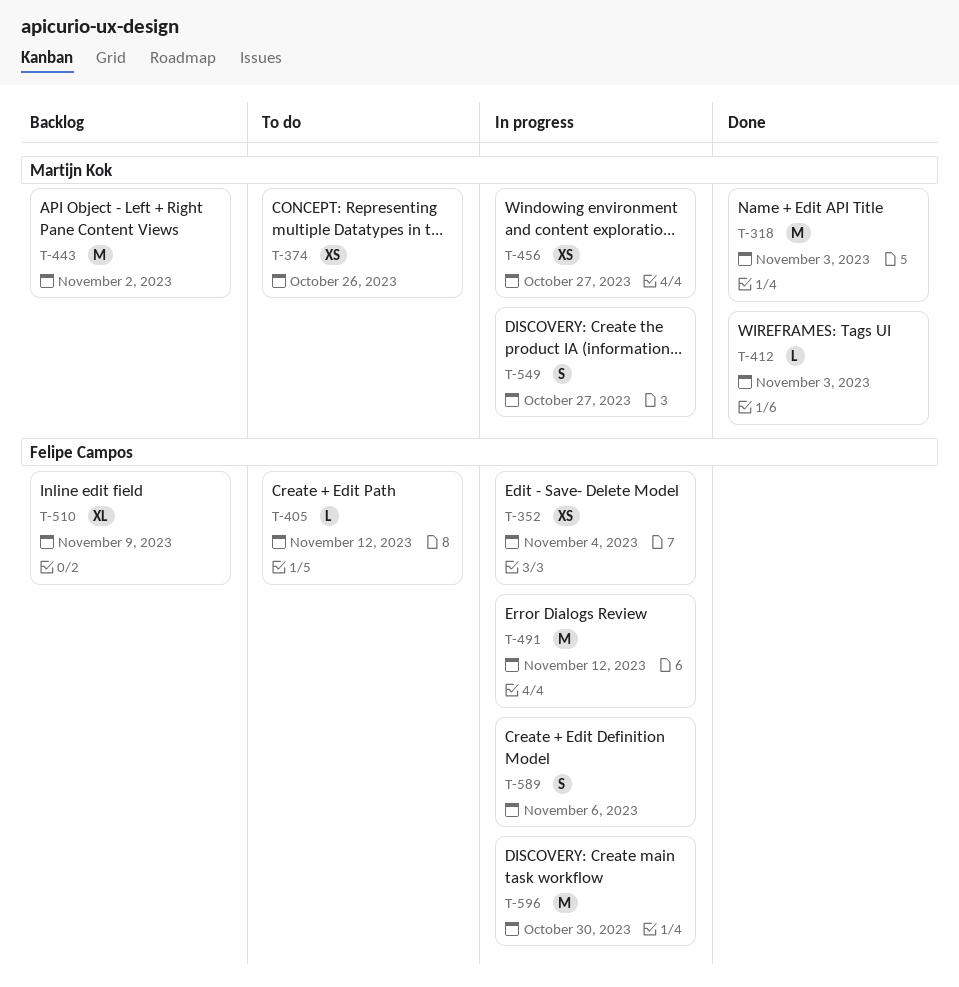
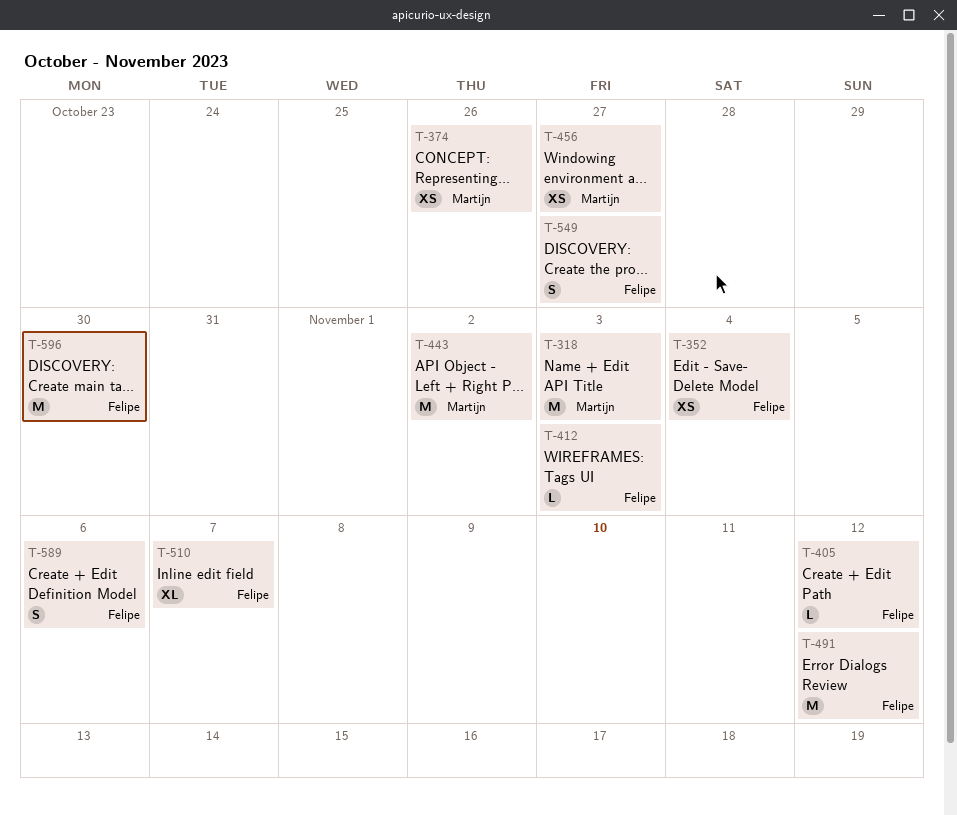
T-412, owner: Martijn Kok -> Felipe Campos
T-510, due: Nov 9 -> Nov 7
T-549, owner: Martijn Kok -> Felipe Campos

